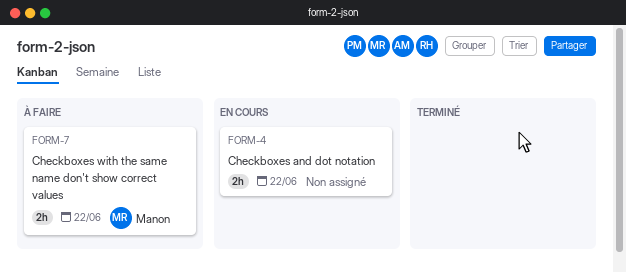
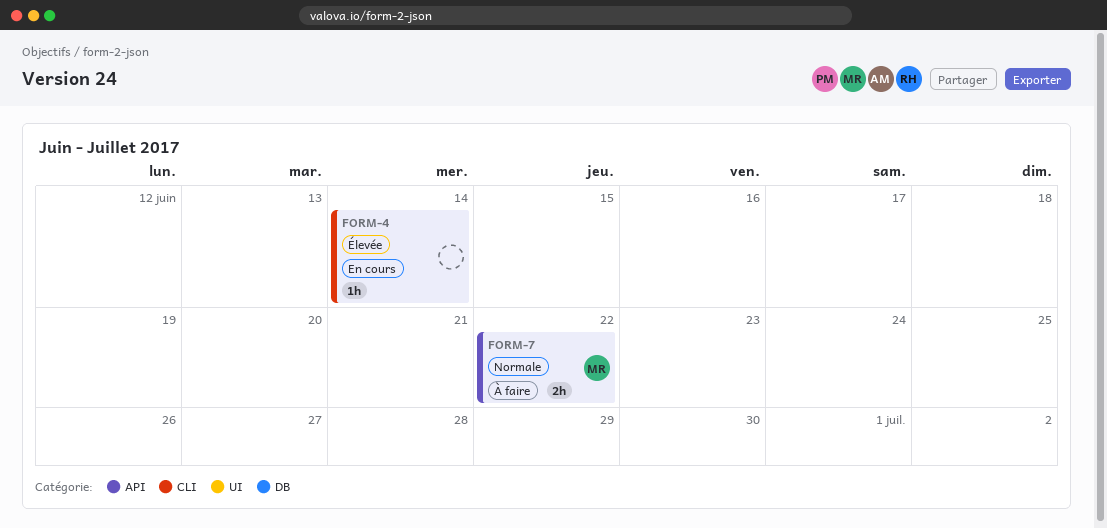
FORM-4, estimate: 2h -> 1h
FORM-4, due: Jun 22 -> Jun 14

